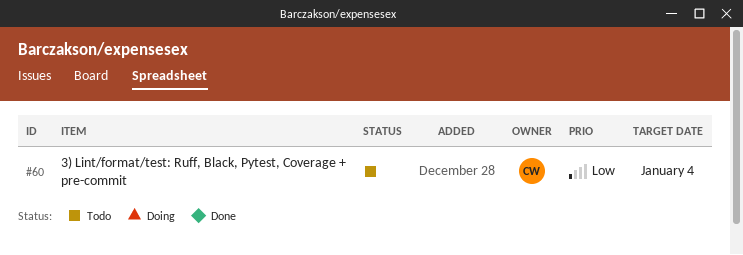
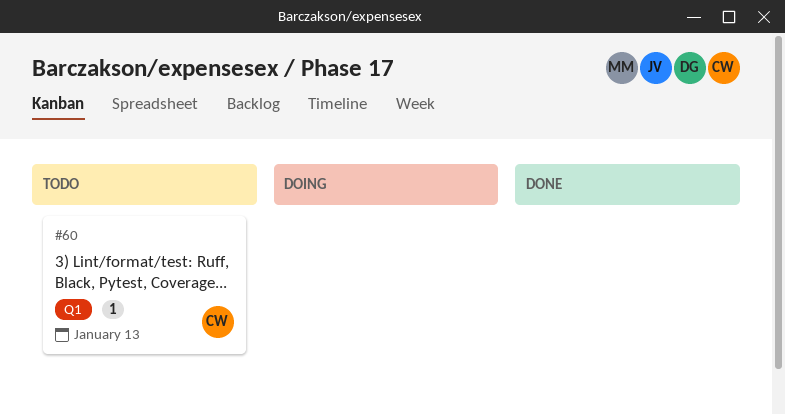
#60, due: Jan 4 -> Jan 13

